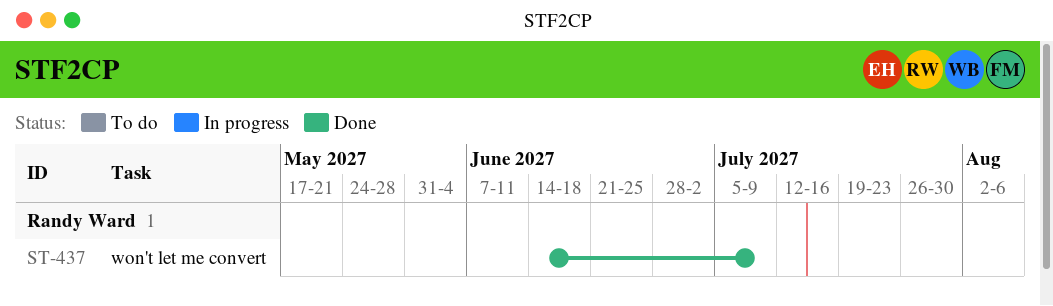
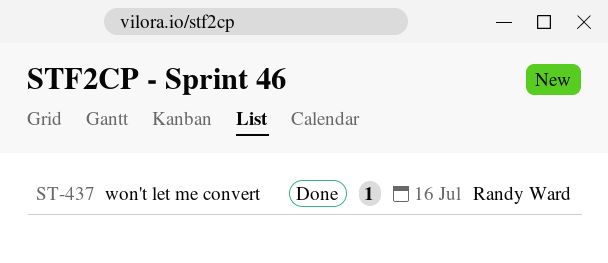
ST-437, due: Jul 9 -> Jul 16

